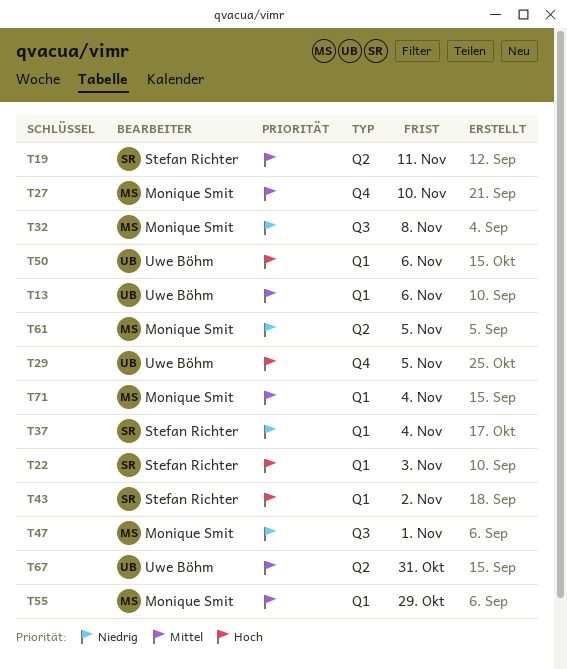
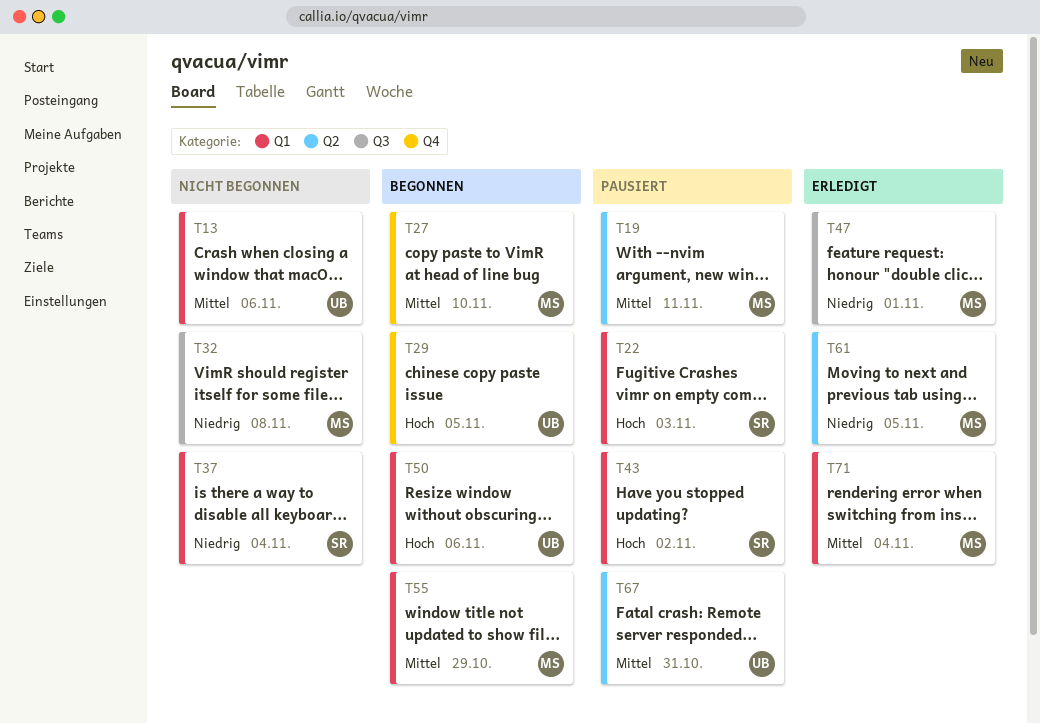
T19, owner: Stefan Richter -> Monique Smit

